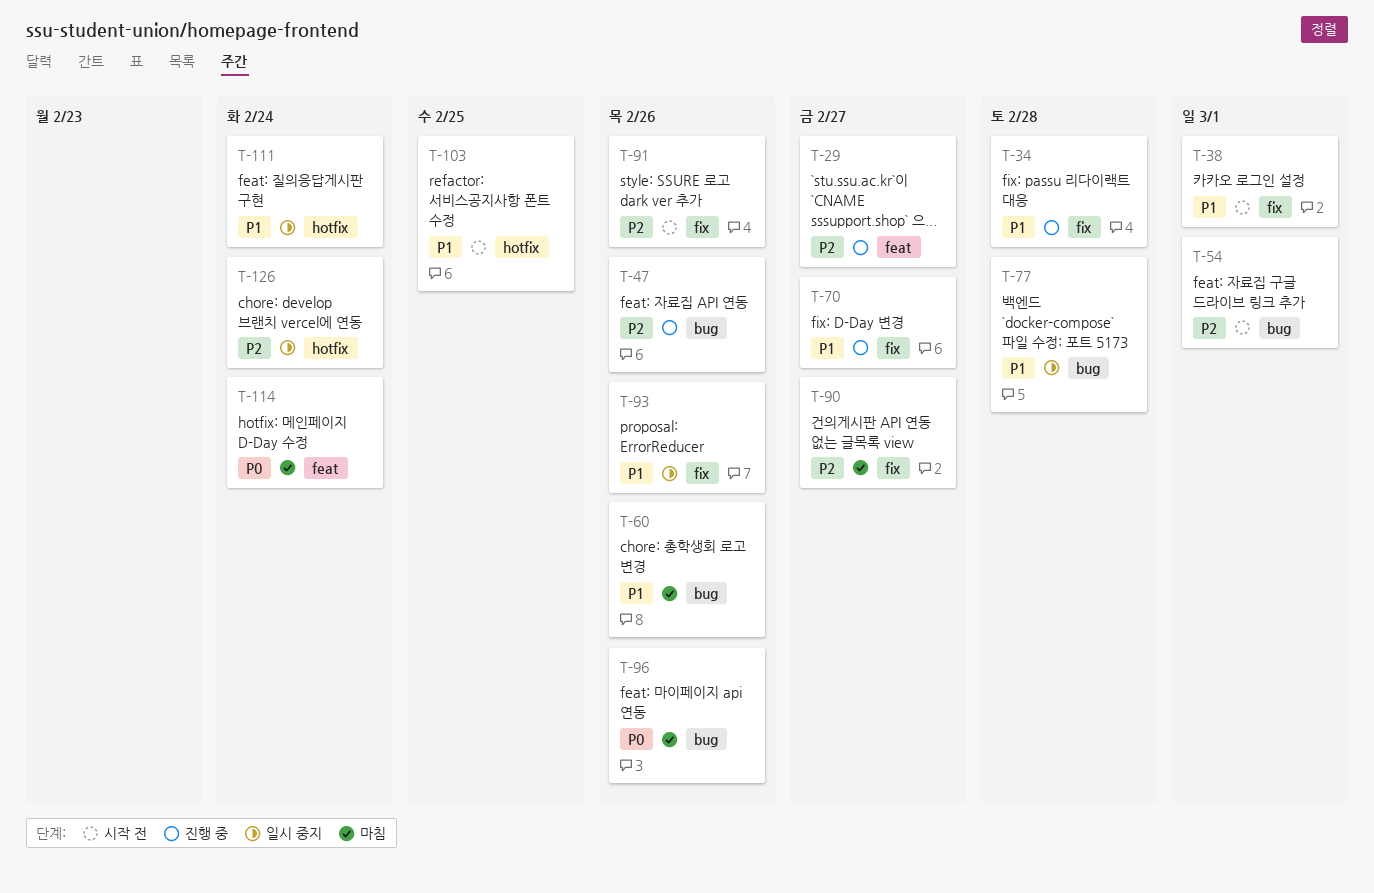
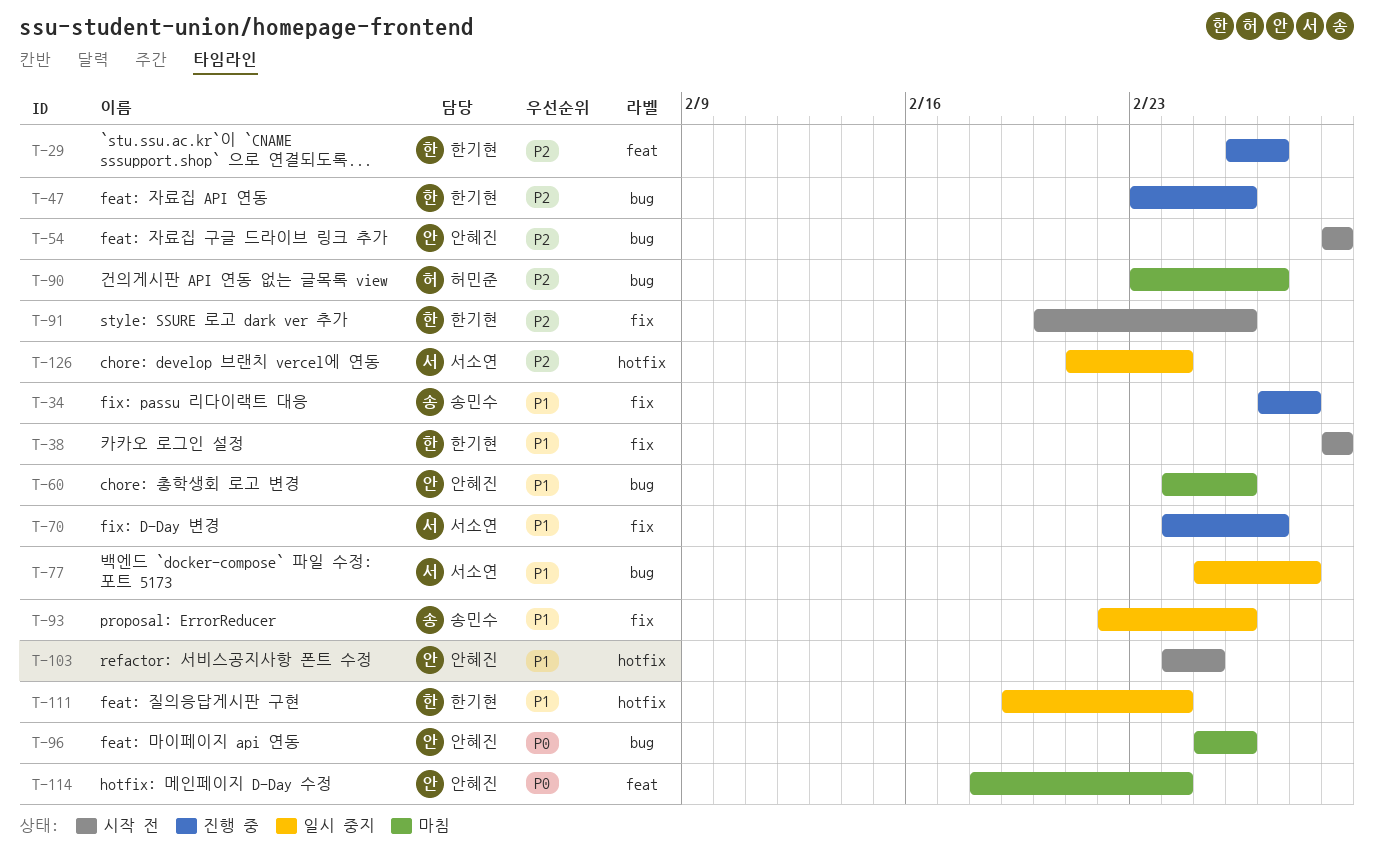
T-90, label: fix -> bug

